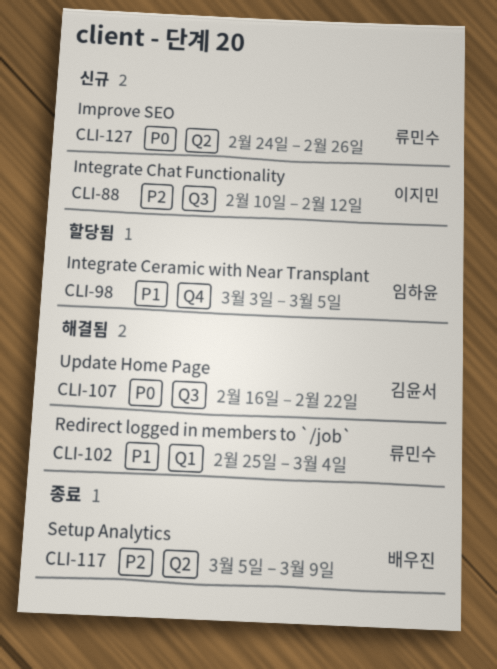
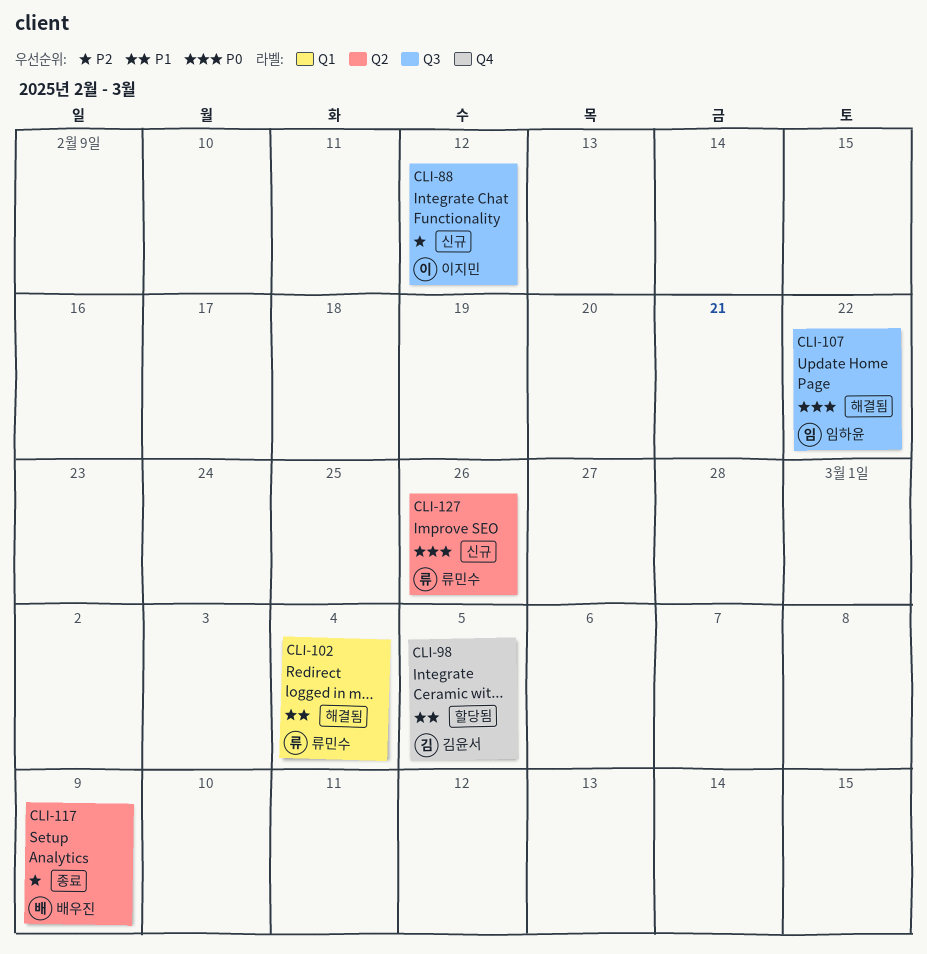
CLI-98, owner: 임하윤 -> 김윤서
CLI-107, owner: 김윤서 -> 임하윤

